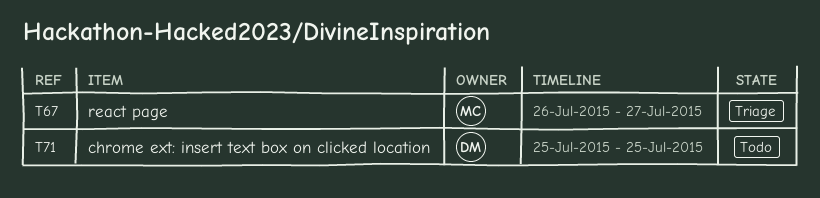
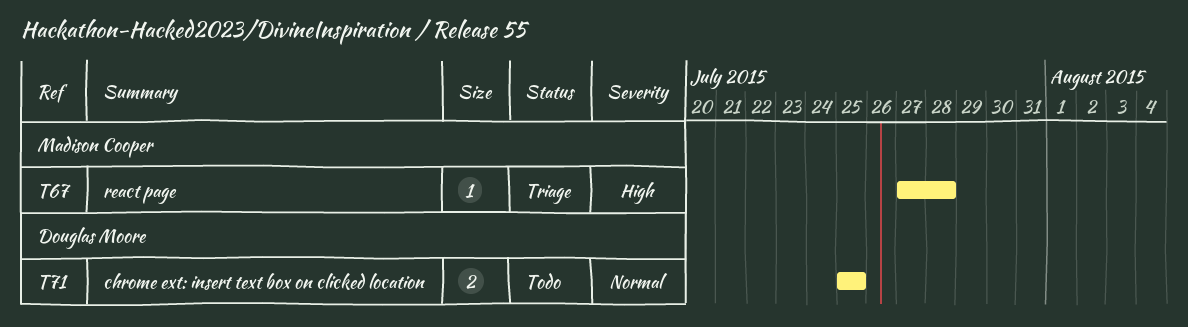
T67, start: Jul 26 -> Jul 27
T67, due: Jul 27 -> Jul 28

